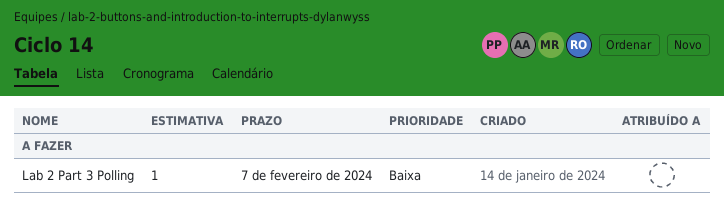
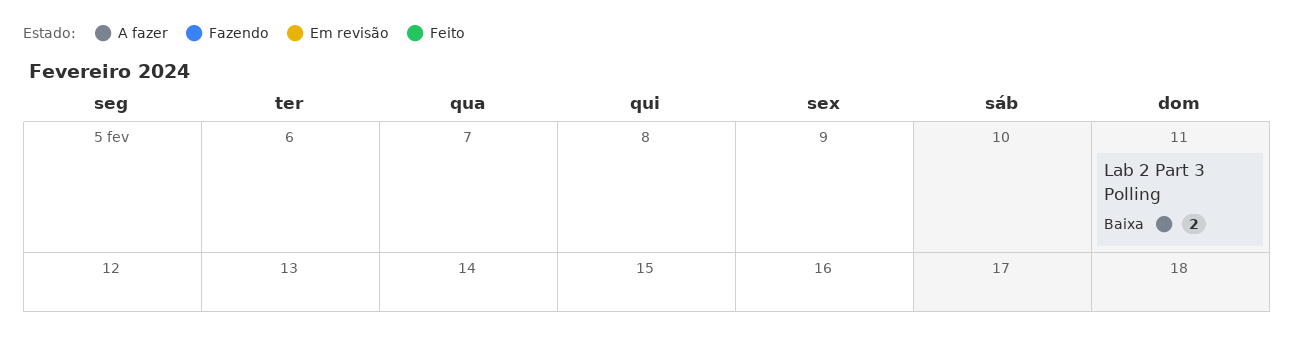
Lab 2 Part 3 Polling, estimate: 1 -> 2
Lab 2 Part 3 Polling, due: Feb 7 -> Feb 11

